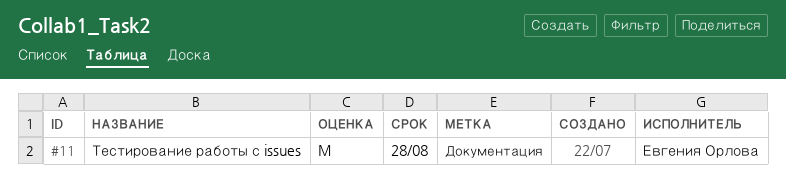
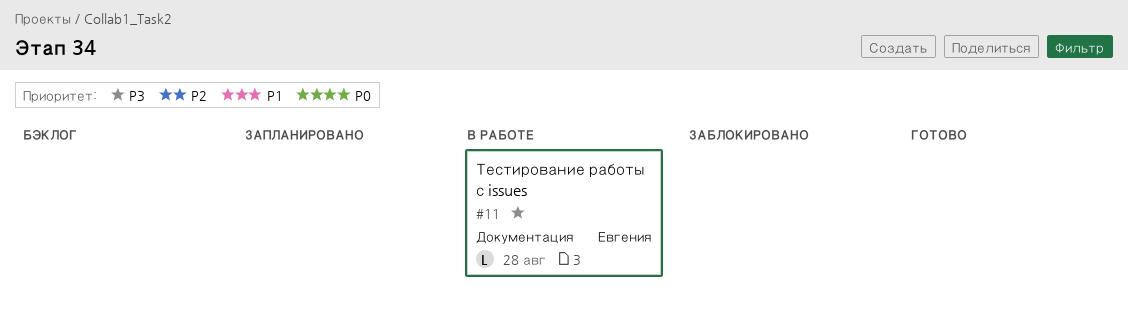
#11, estimate: M -> L

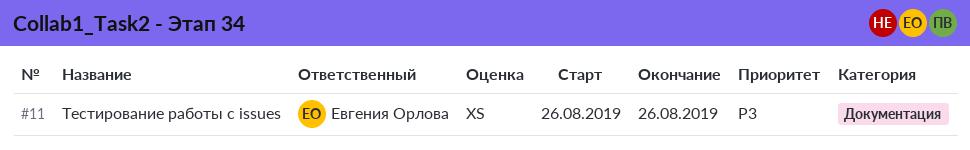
#11, estimate: L -> XS
#11, due: Aug 28 -> Aug 26

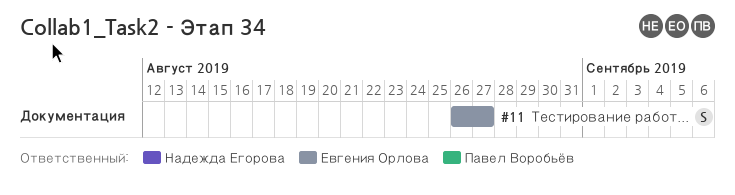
#11, estimate: XS -> S
#11, due: Aug 26 -> Aug 27

